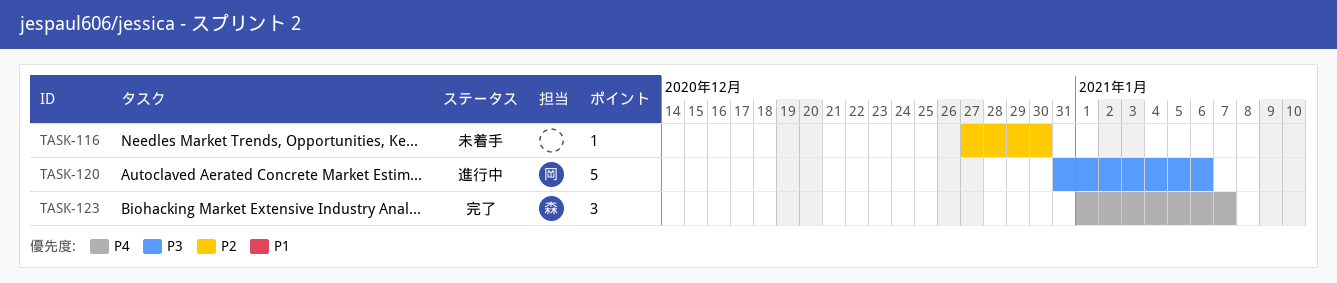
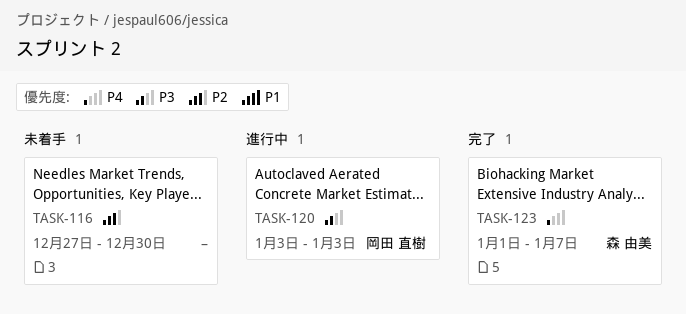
TASK-120, start: Dec 31 -> Jan 3
TASK-120, due: Jan 6 -> Jan 3

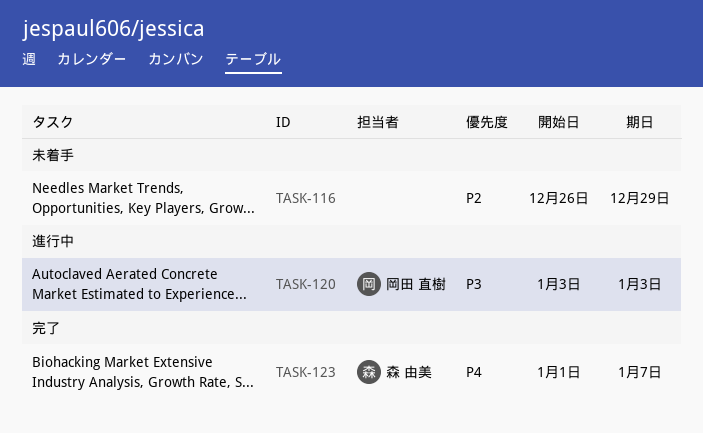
TASK-116, start: Dec 27 -> Dec 26
TASK-116, due: Dec 30 -> Dec 29

